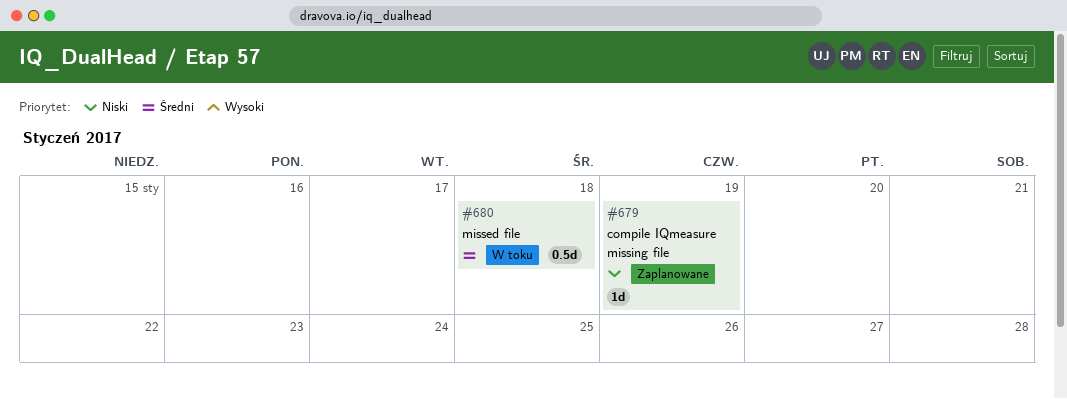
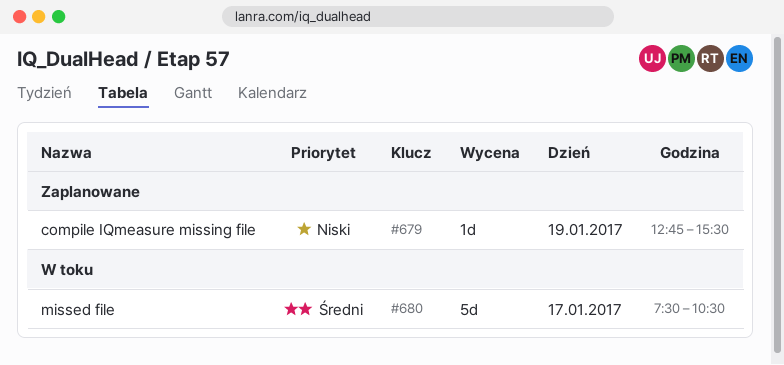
#680, estimate: 0.5d -> 5d
#680, day: Jan 18 -> Jan 17

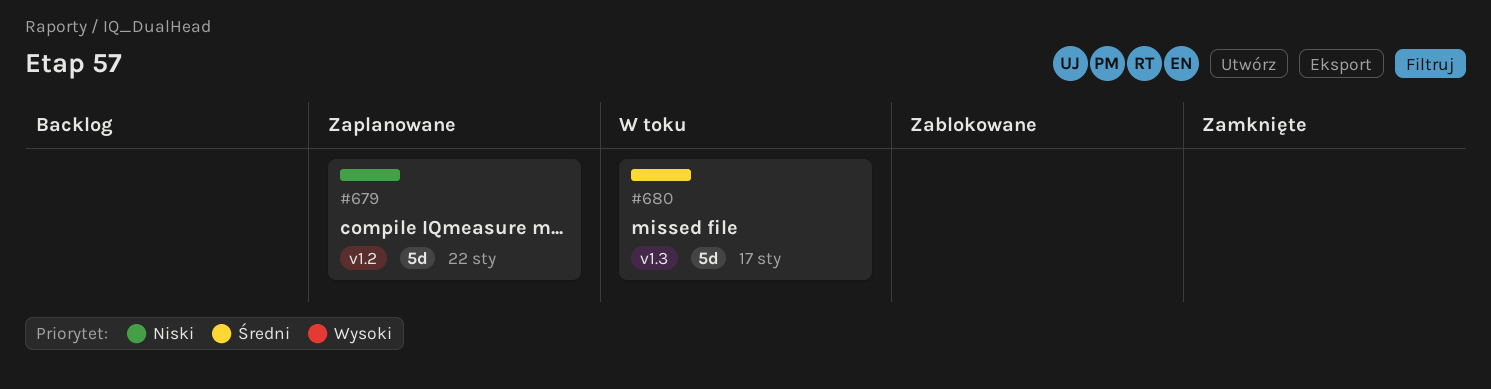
#679, estimate: 1d -> 5d
#679, day: Jan 19 -> Jan 22

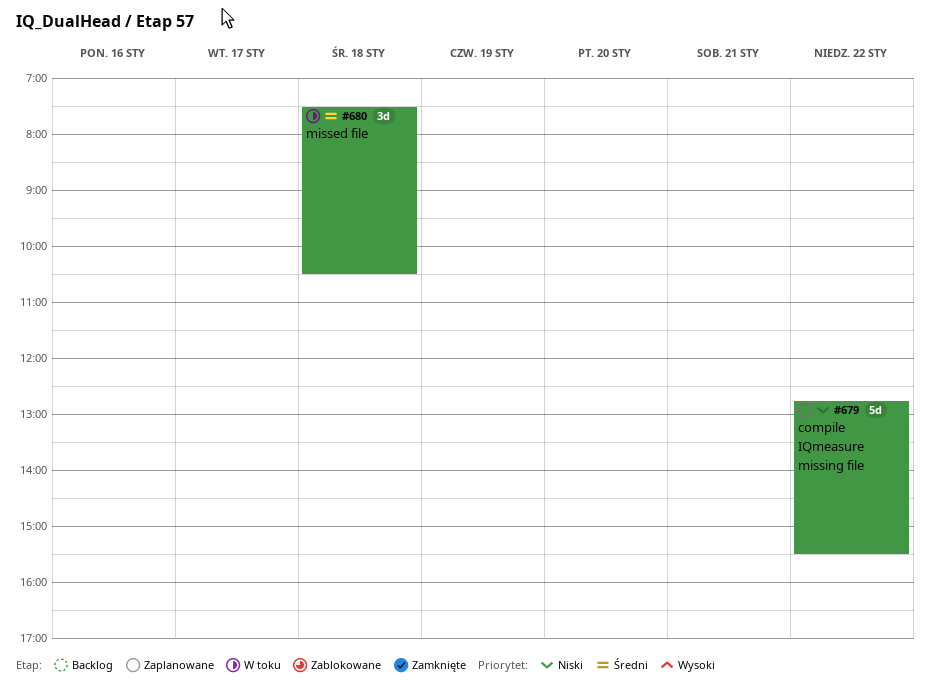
#680, estimate: 5d -> 3d
#680, day: Jan 17 -> Jan 18

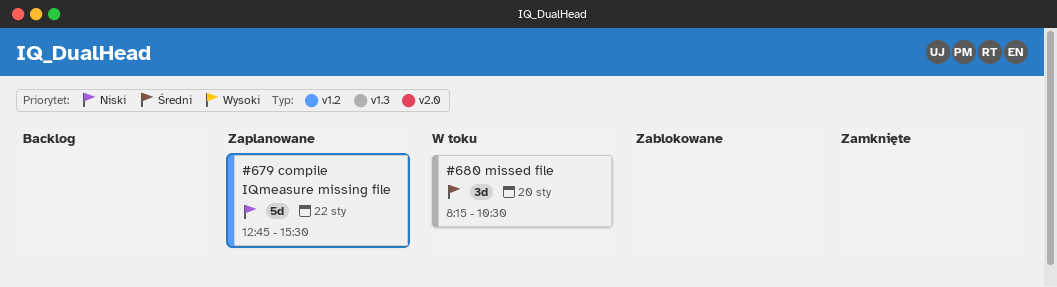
#680, day: Jan 18 -> Jan 20
#680, begins: 07:30 -> 08:15

